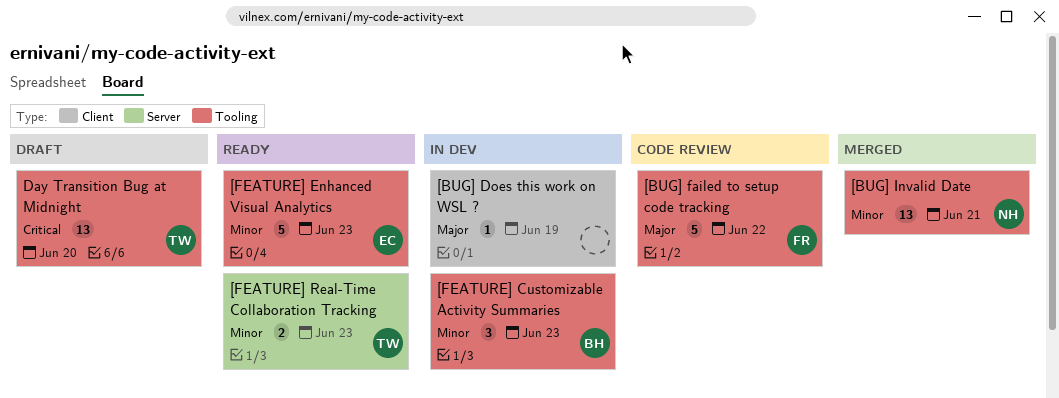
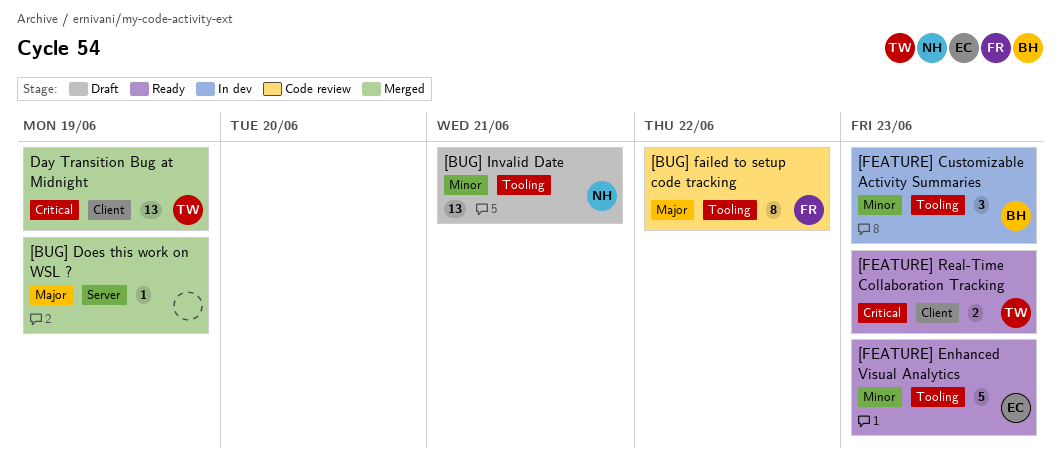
[BUG] Does this work on WSL ?, status: In dev -> Merged
[BUG] Does this work on WSL ?, label: Client -> Server
[BUG] failed to setup code tracking, estimate: 5 -> 8
[BUG] Invalid Date, status: Merged -> Draft
[FEATURE] Real-Time Collaboration Tracking, priority: Minor -> Critical
[FEATURE] Real-Time Collaboration Tracking, label: Server -> Client
Day Transition Bug at Midnight, status: Draft -> Merged
Day Transition Bug at Midnight, label: Tooling -> Client
Day Transition Bug at Midnight, due: Jun 20 -> Jun 19

